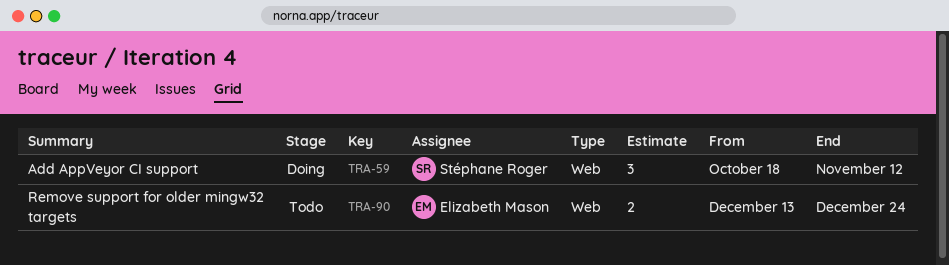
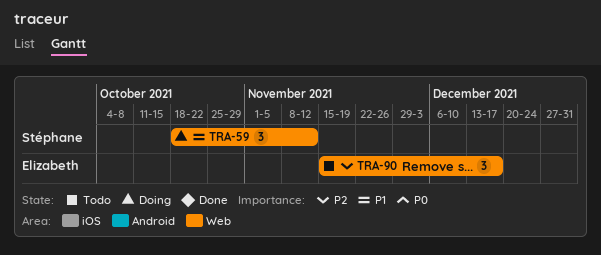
TRA-90, estimate: 2 -> 3
TRA-90, start: Dec 13 -> Nov 15
TRA-90, due: Dec 24 -> Dec 17

